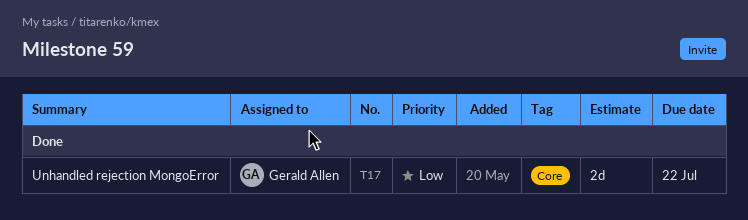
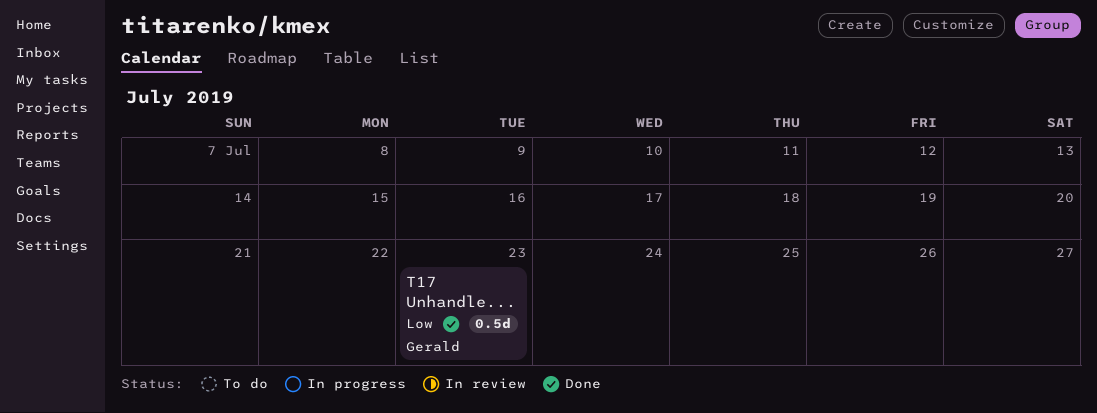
T17, estimate: 2d -> 0.5d
T17, due: Jul 22 -> Jul 23

